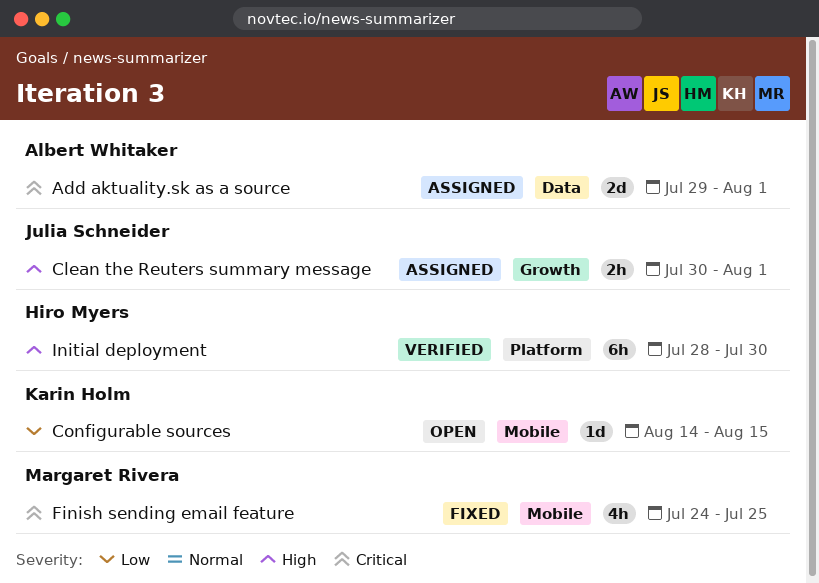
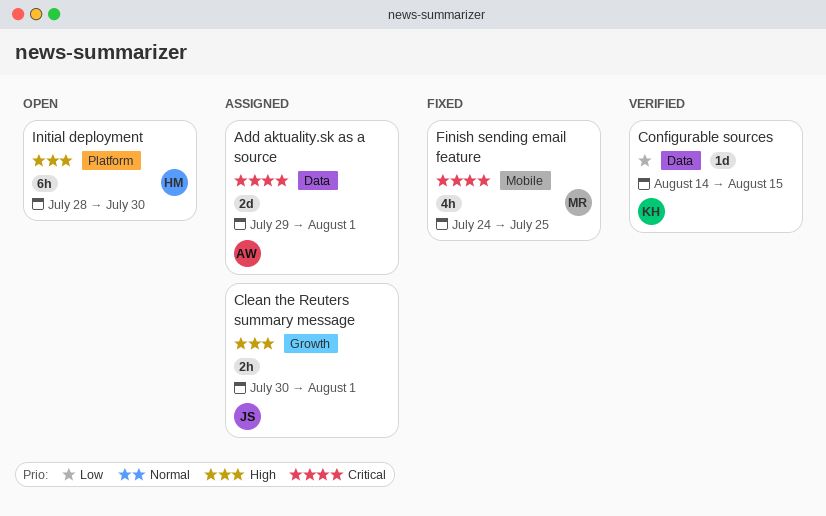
Configurable sources, status: Open -> Verified
Configurable sources, label: Mobile -> Data
Initial deployment, status: Verified -> Open

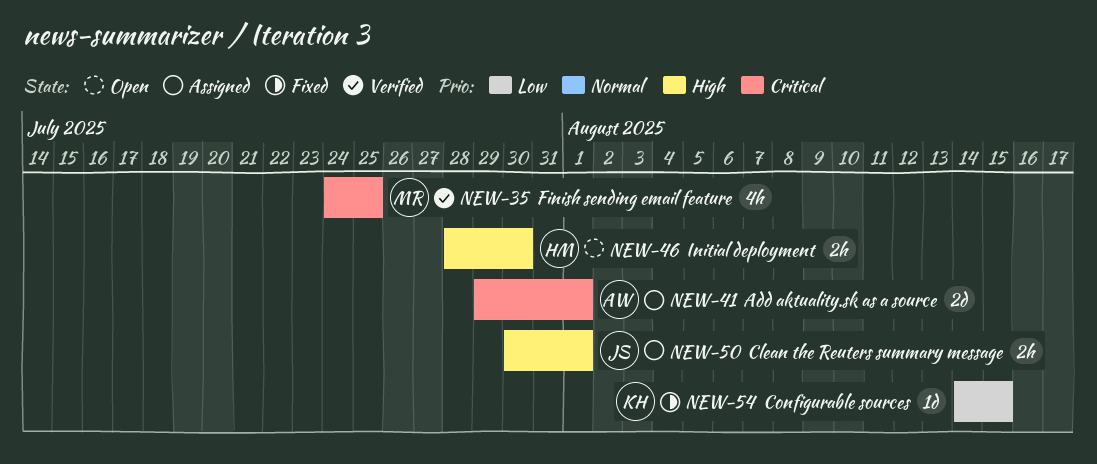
Configurable sources, status: Verified -> Fixed
Finish sending email feature, status: Fixed -> Verified
Initial deployment, estimate: 6h -> 2h

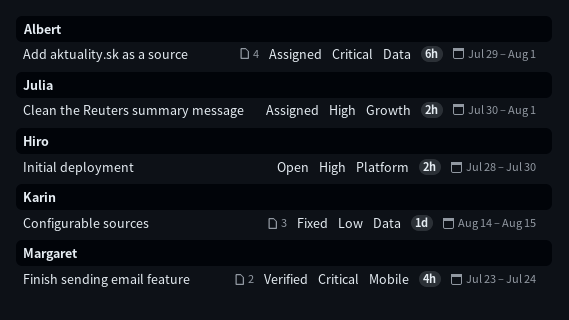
Add aktuality.sk as a source, estimate: 2d -> 6h
Finish sending email feature, start: Jul 24 -> Jul 23
Finish sending email feature, due: Jul 25 -> Jul 24

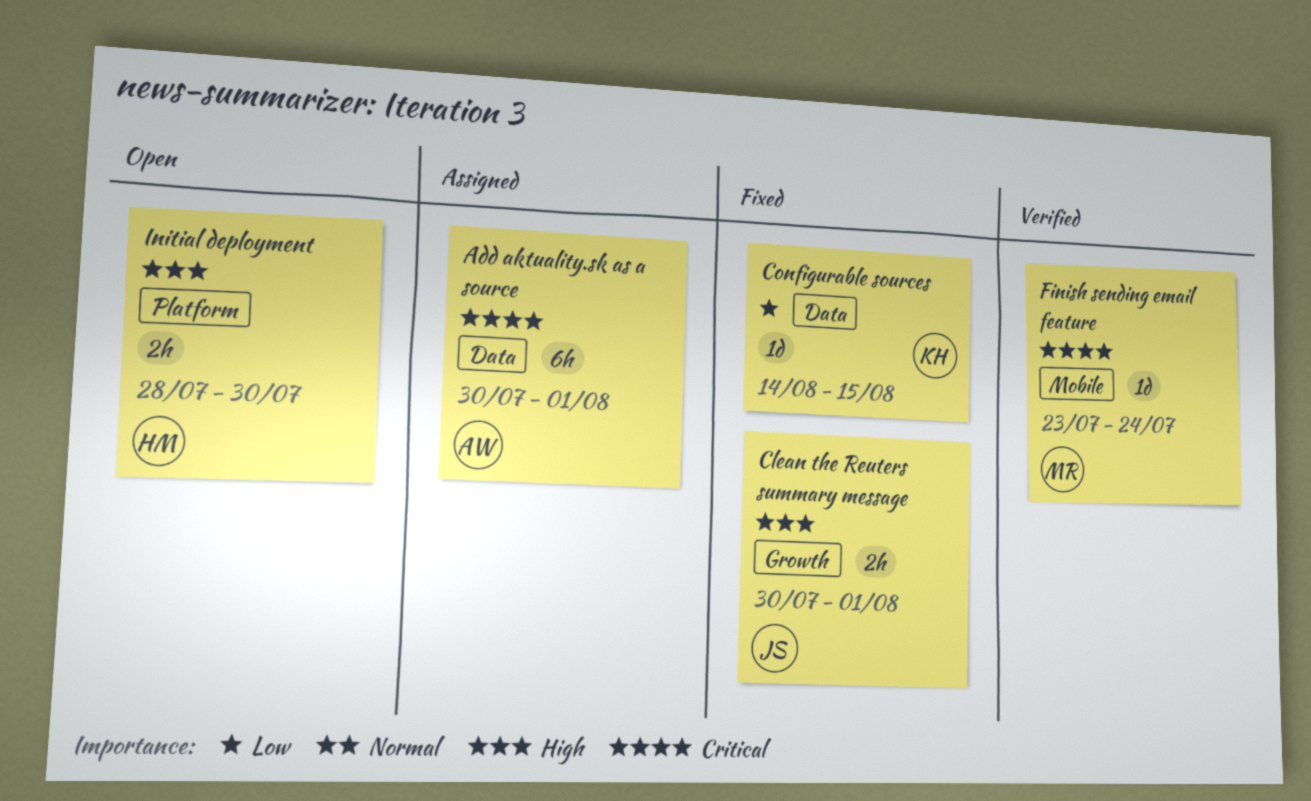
Add aktuality.sk as a source, start: Jul 29 -> Jul 30
Clean the Reuters summary message, status: Assigned -> Fixed
Finish sending email feature, estimate: 4h -> 1d

